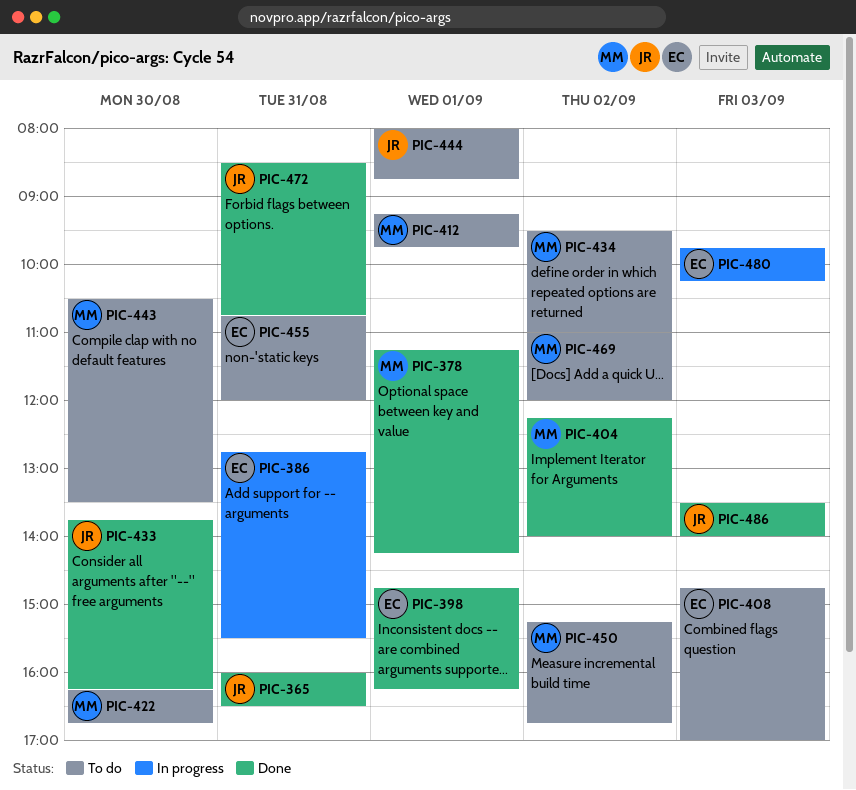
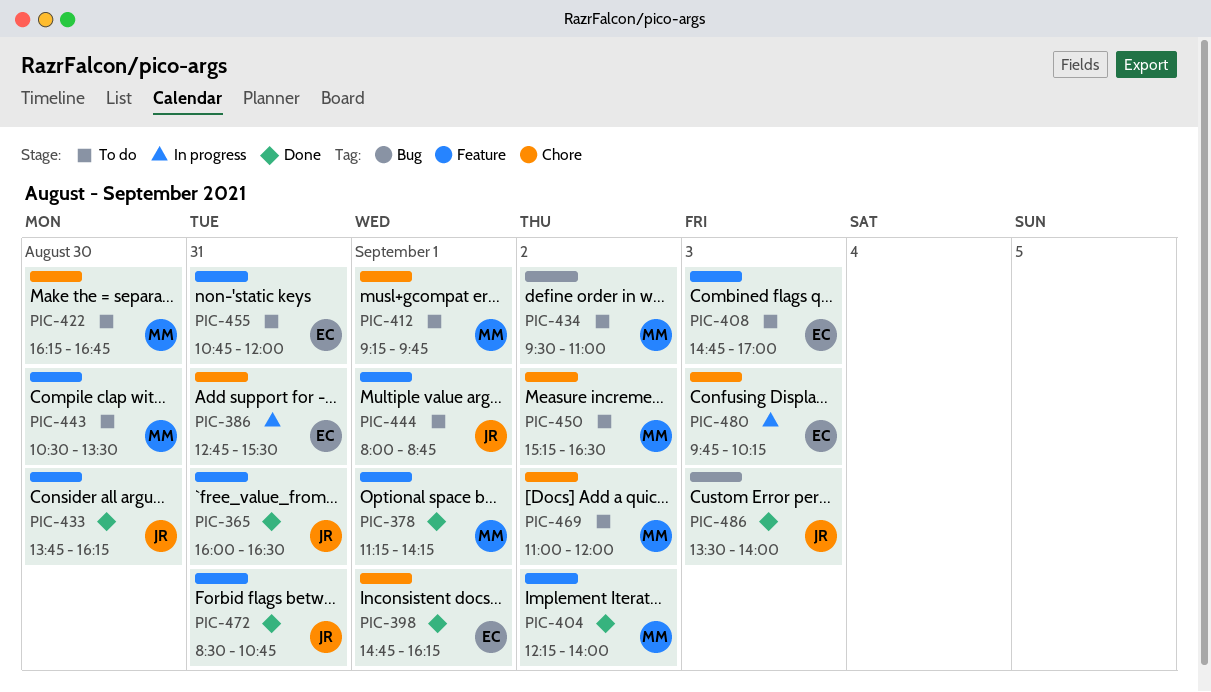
PIC-450, ends: 16:45 -> 16:30

